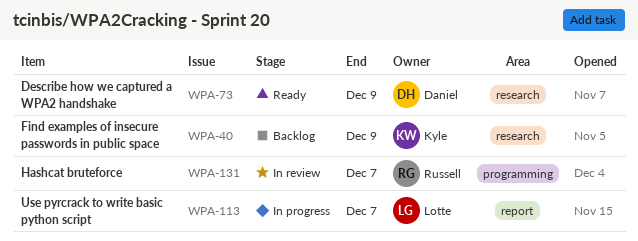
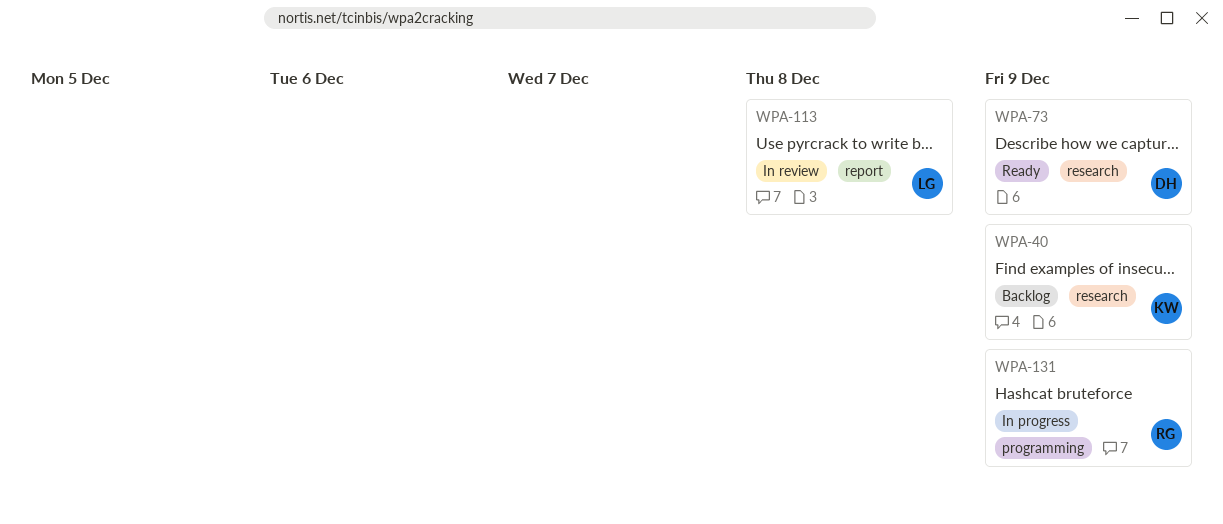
WPA-113, status: In progress -> In review
WPA-113, due: Dec 7 -> Dec 8
WPA-131, status: In review -> In progress
WPA-131, due: Dec 7 -> Dec 9

